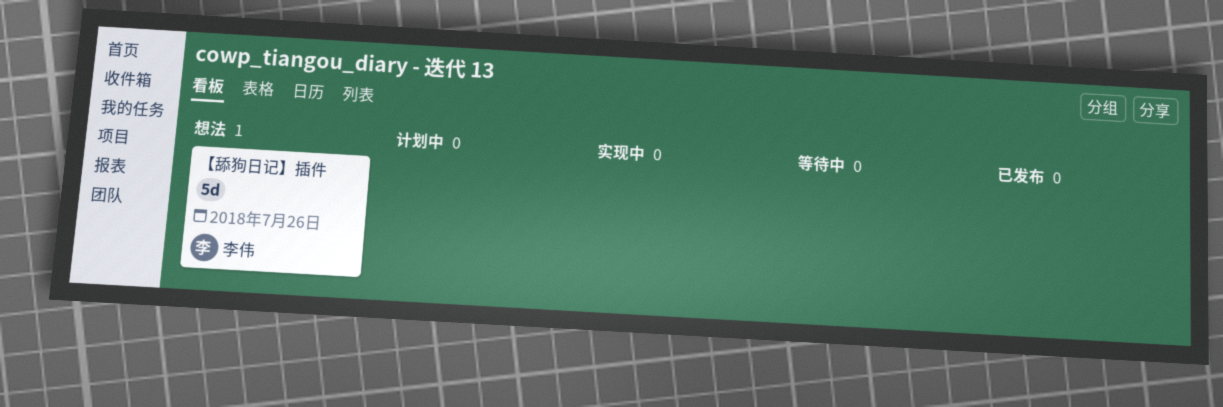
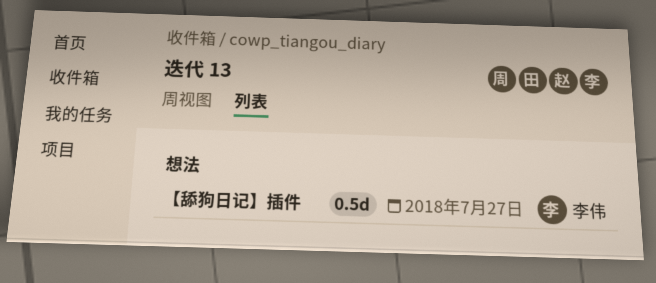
【舔狗日记】插件, estimate: 5d -> 0.5d
【舔狗日记】插件, due: Jul 26 -> Jul 27

